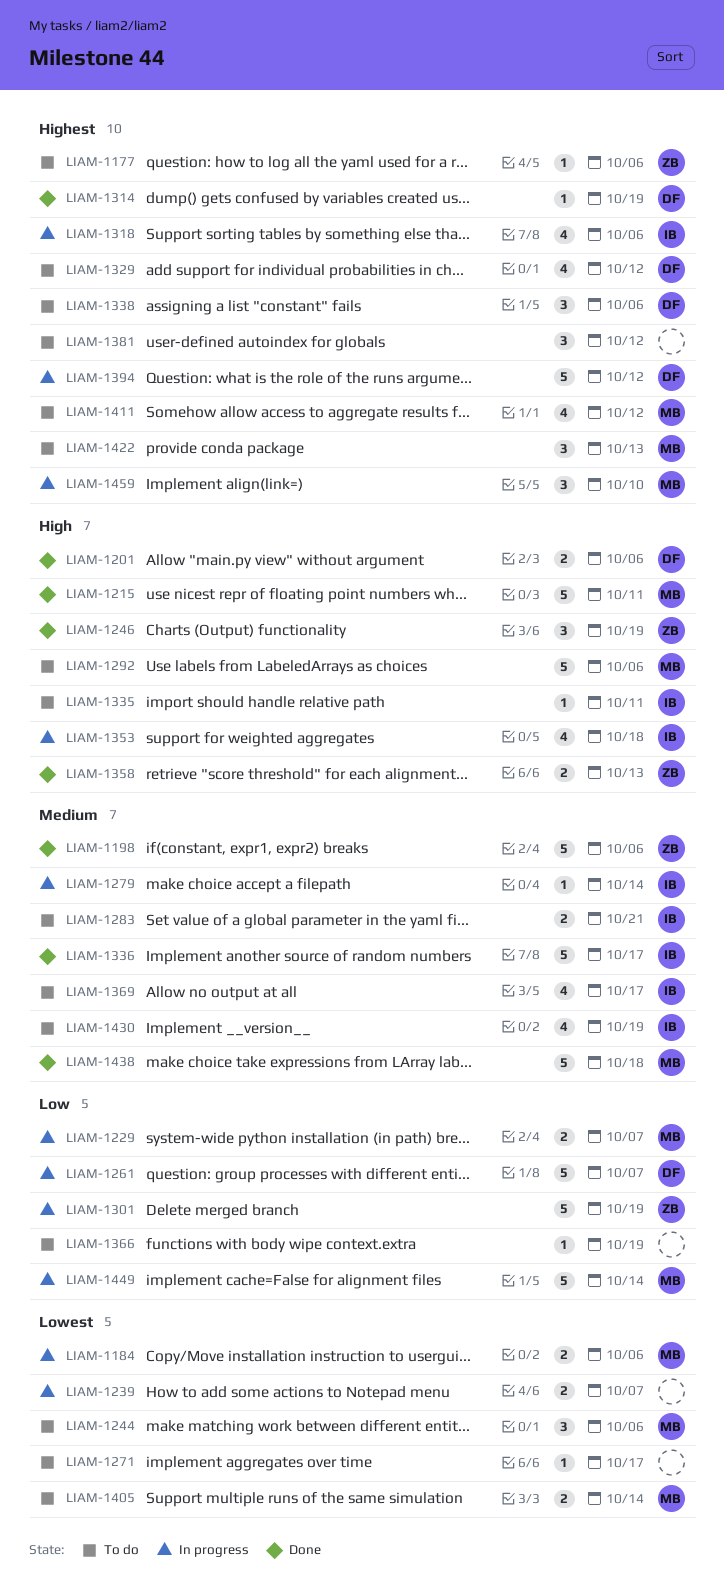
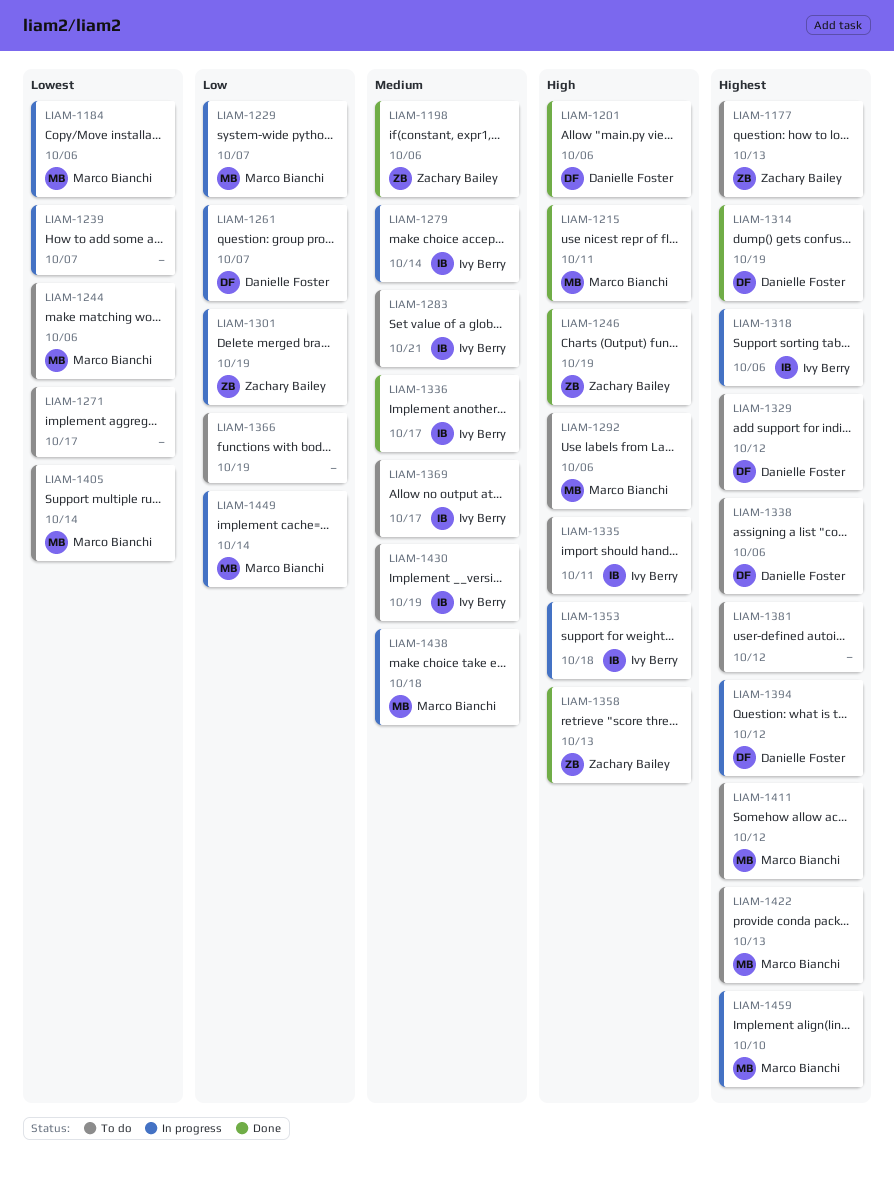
LIAM-1177, due: Oct 6 -> Oct 13
LIAM-1438, status: Done -> In progress

